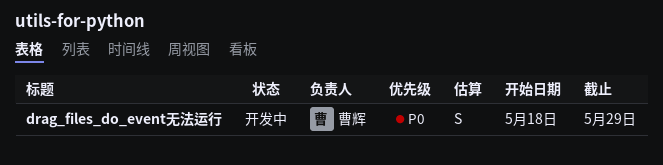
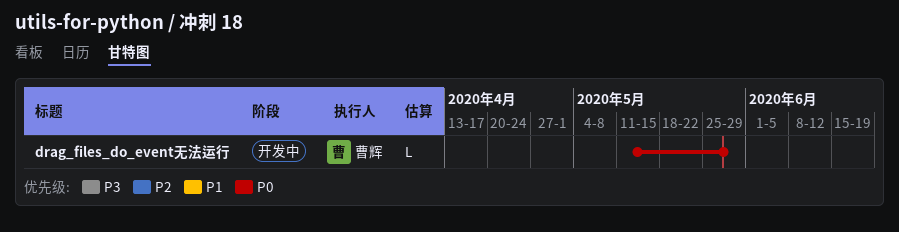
drag_files_do_event无法运行, estimate: S -> L
drag_files_do_event无法运行, start: May 18 -> May 11

